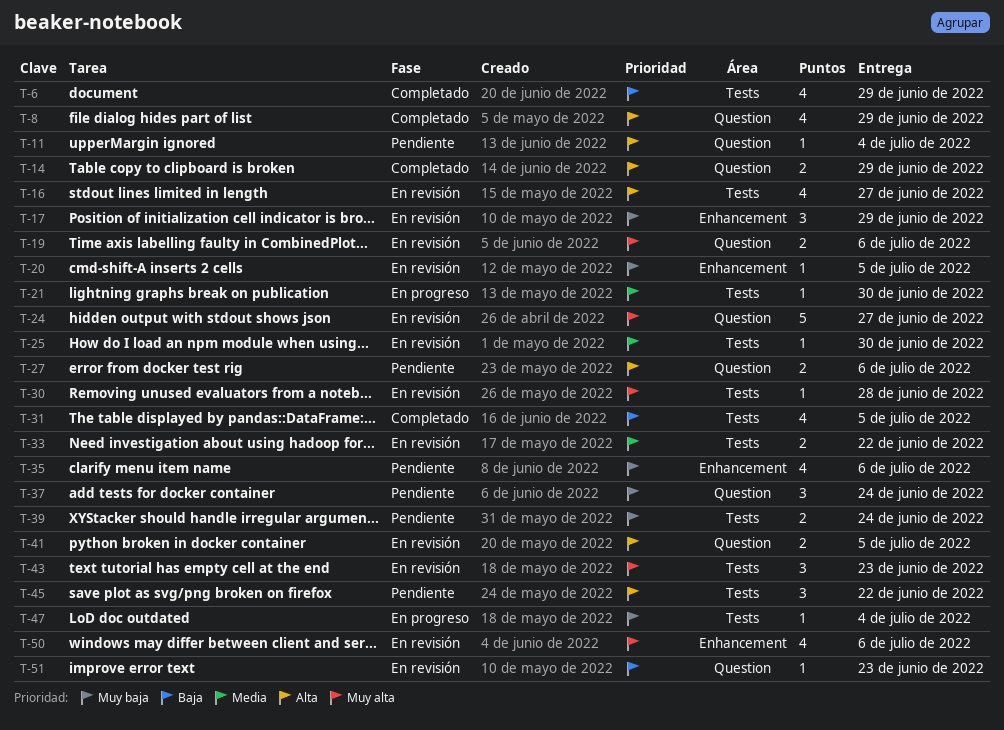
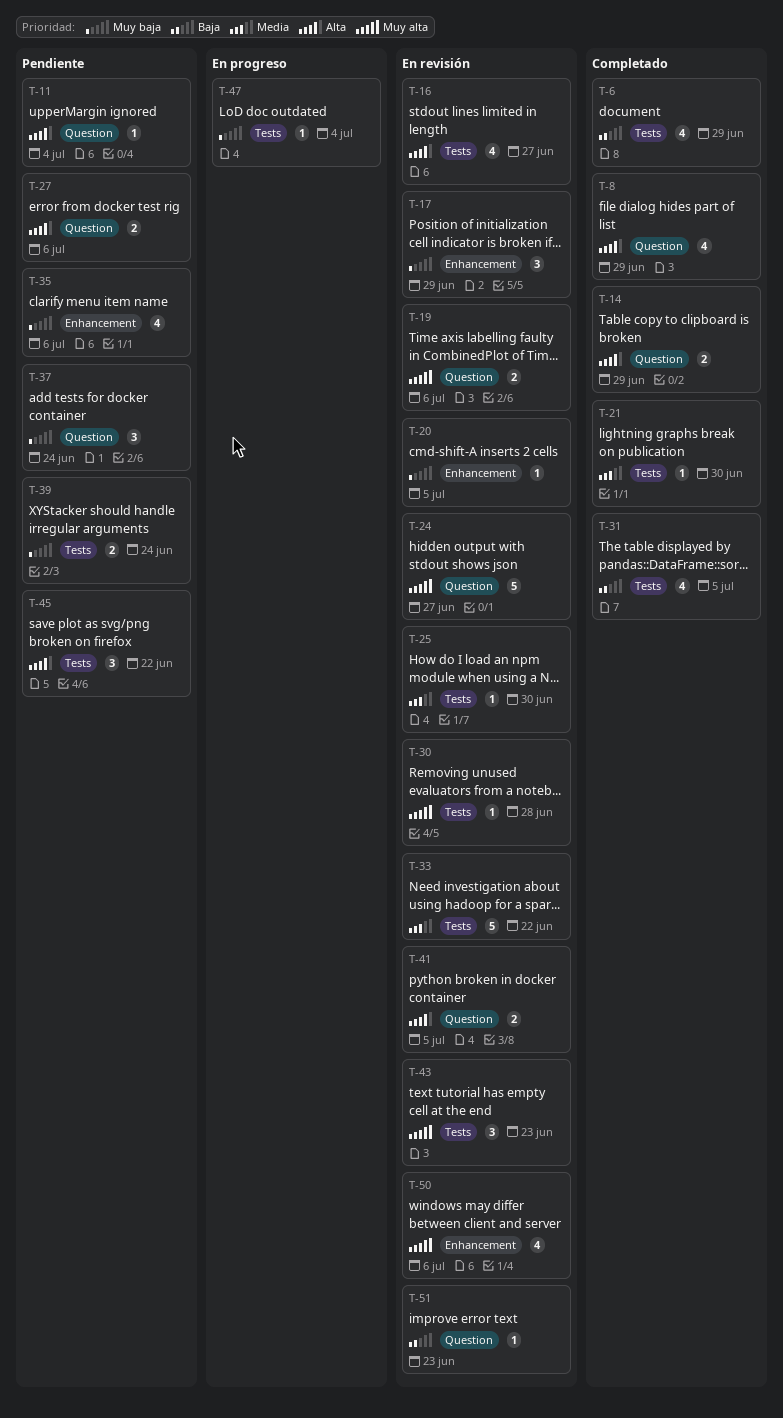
T-21, status: En progreso -> Completado
T-33, estimate: 2 -> 5

